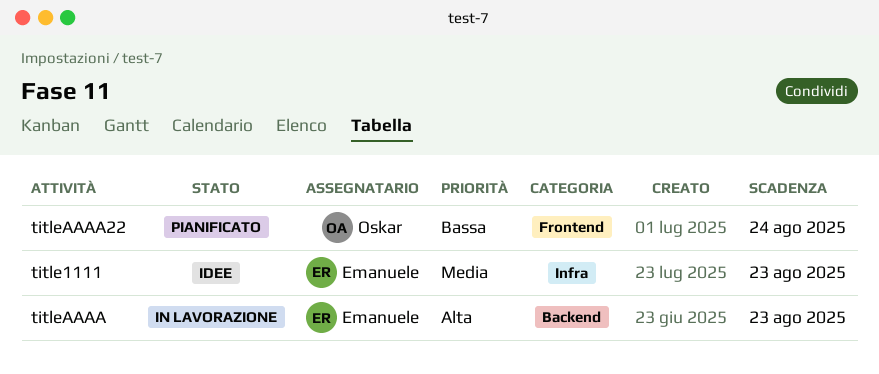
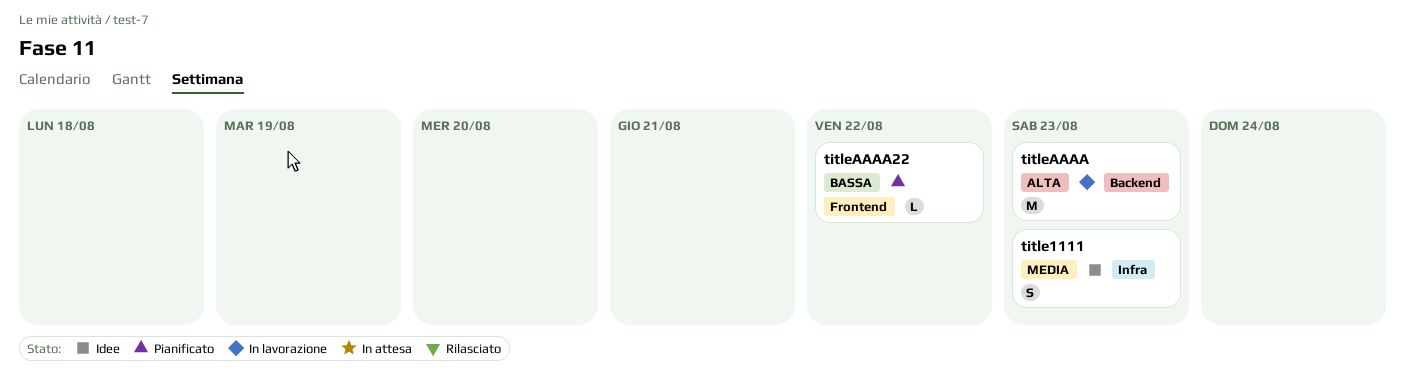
titleAAAA22, due: Aug 24 -> Aug 22

